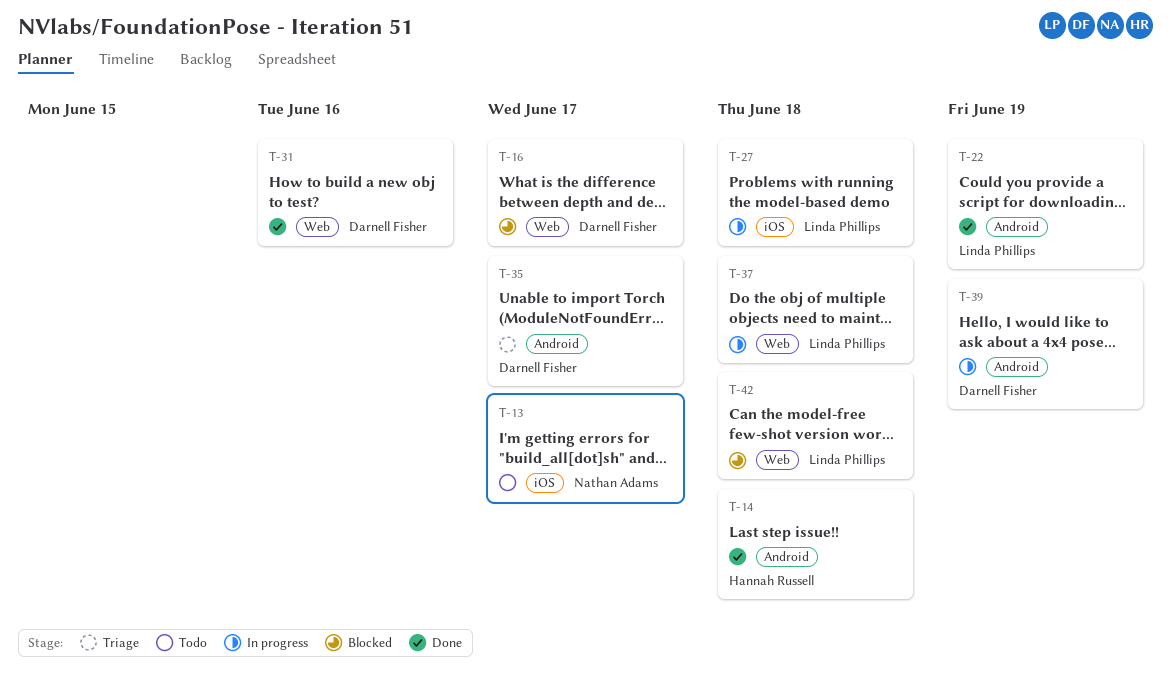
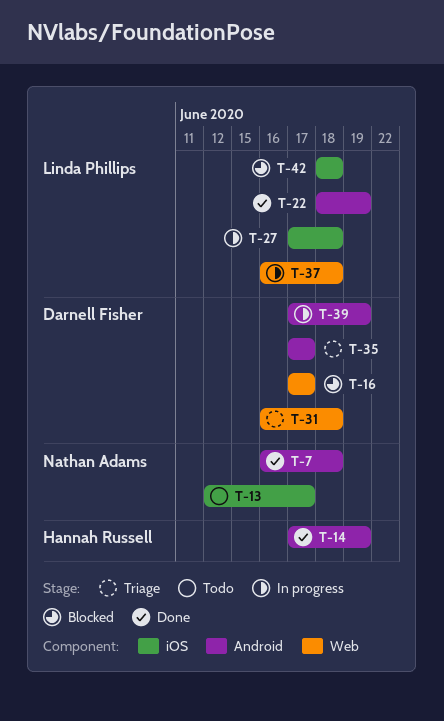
T-7: none -> present
T-14, due: Jun 18 -> Jun 19
T-31, status: Done -> Triage
T-31, due: Jun 16 -> Jun 18
T-42, label: Web -> iOS

